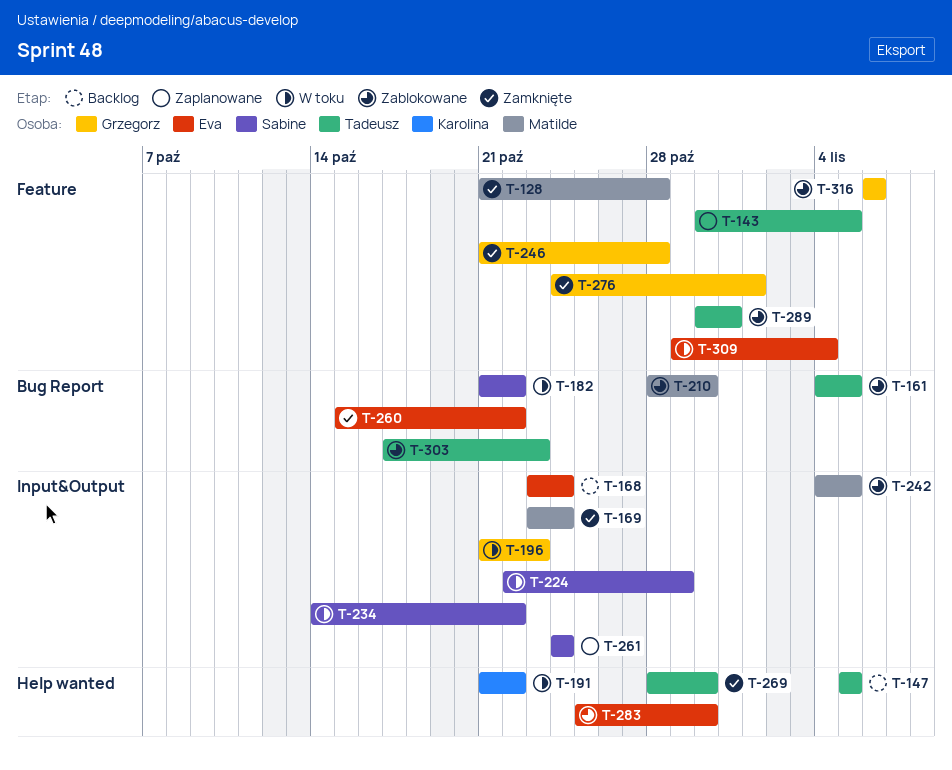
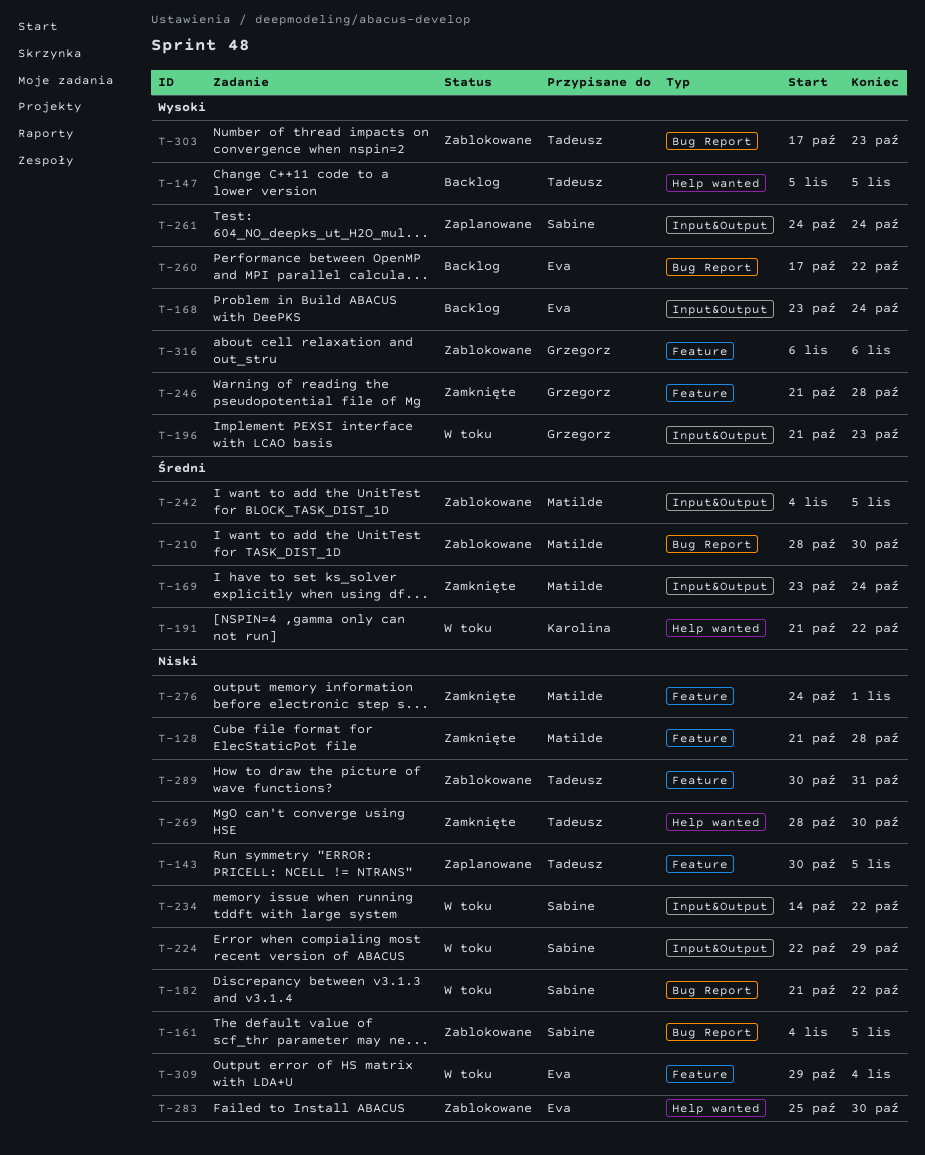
T-161, owner: Tadeusz -> Sabine
T-260, status: Zamknięte -> Backlog
T-260, start: Oct 15 -> Oct 17
T-276, owner: Grzegorz -> Matilde

